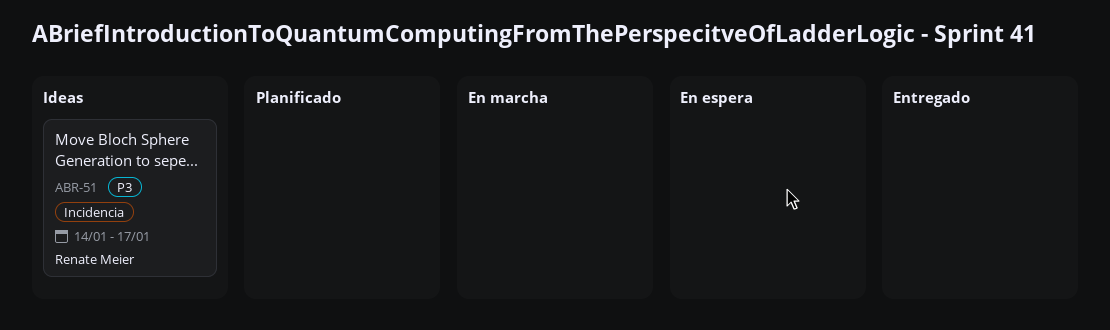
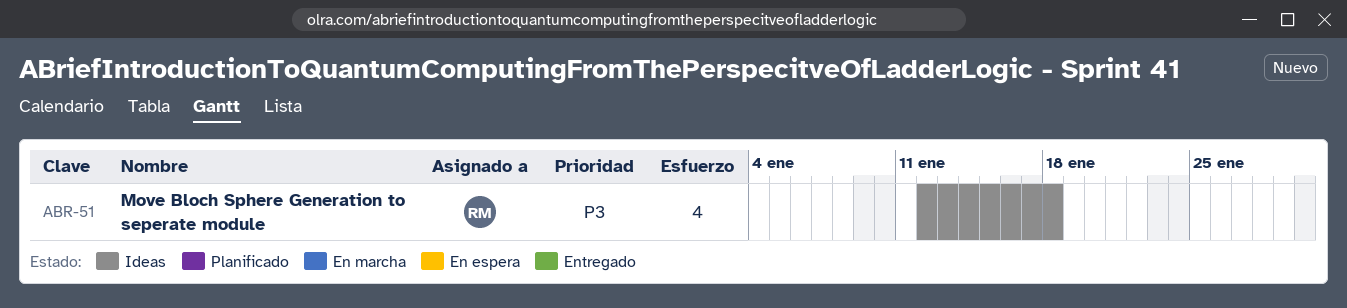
ABR-51, start: Jan 14 -> Jan 12
ABR-51, due: Jan 17 -> Jan 18

